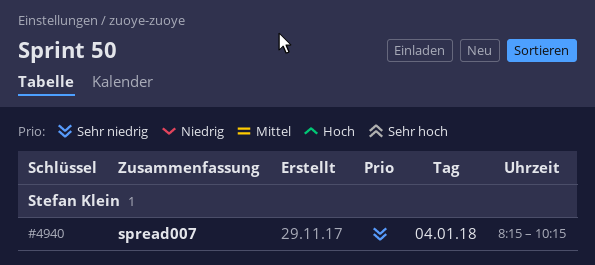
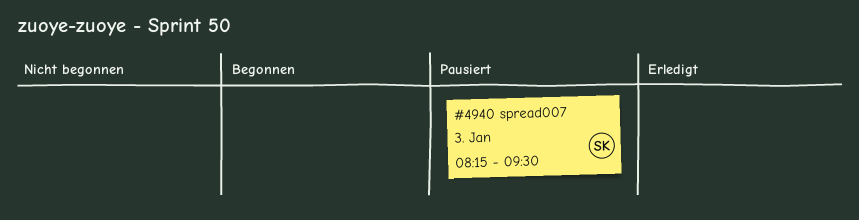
#4940, day: Jan 4 -> Jan 3
#4940, ends: 10:15 -> 09:30

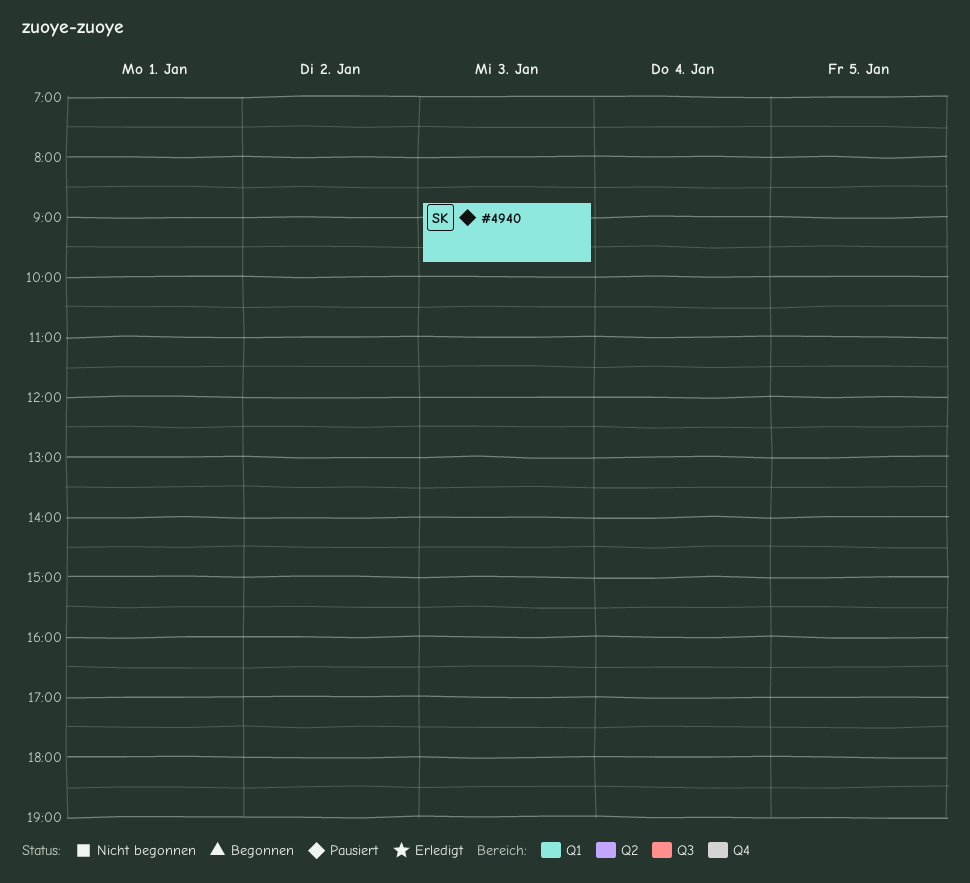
#4940, begins: 08:15 -> 08:45
#4940, ends: 09:30 -> 09:45

